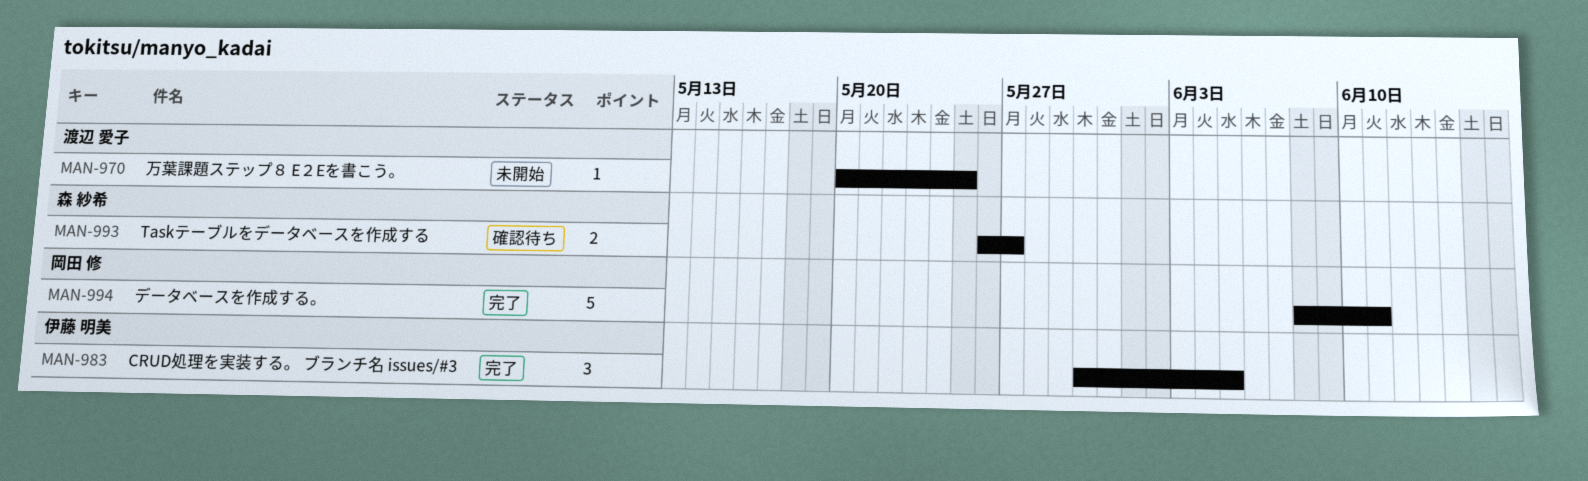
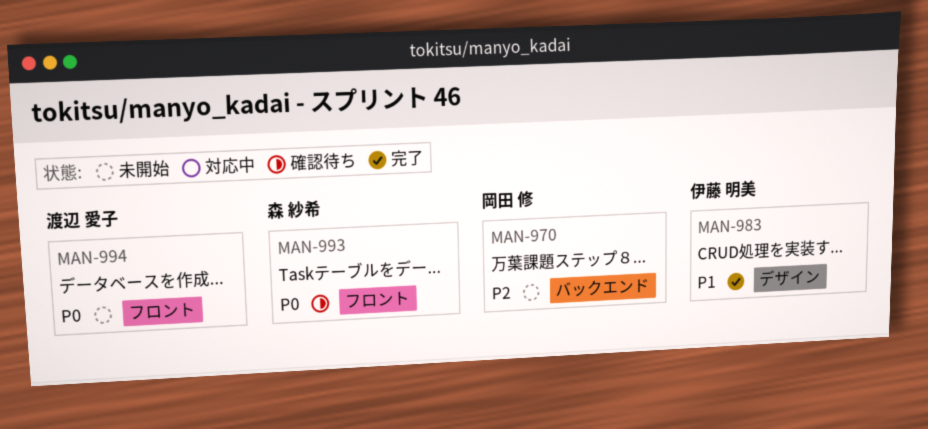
MAN-970, owner: 渡辺 愛子 -> 岡田 修
MAN-994, status: 完了 -> 未開始
MAN-994, owner: 岡田 修 -> 渡辺 愛子

